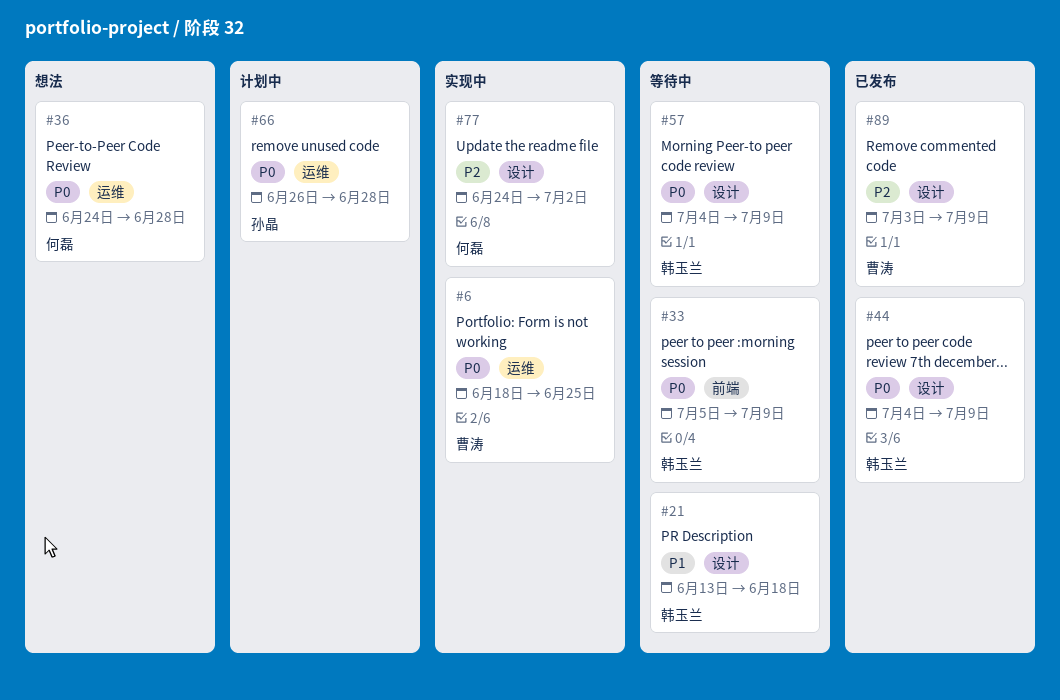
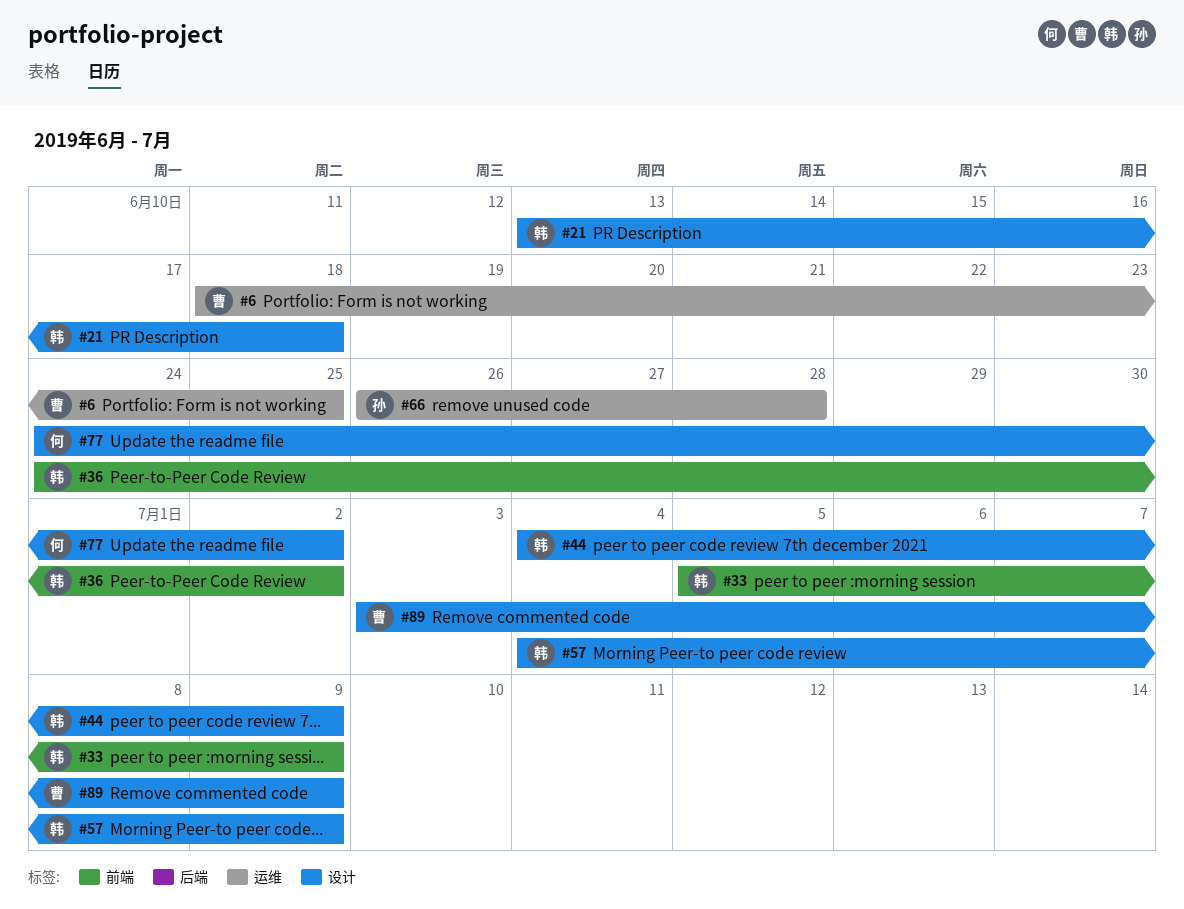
#36, owner: 何磊 -> 韩玉兰
#36, label: 运维 -> 前端
#36, due: Jun 28 -> Jul 2

